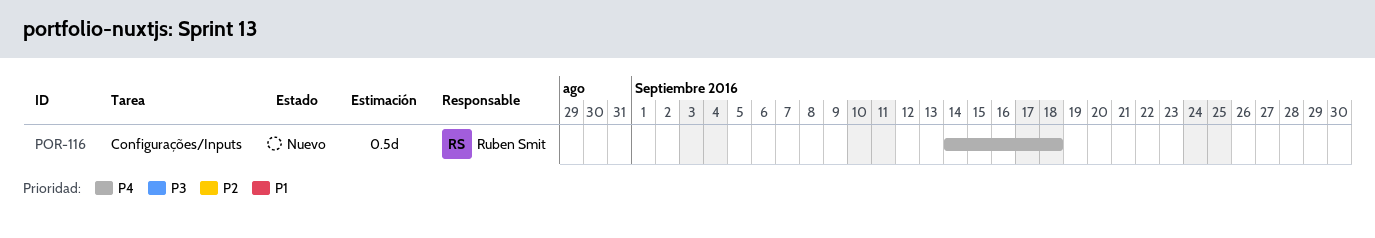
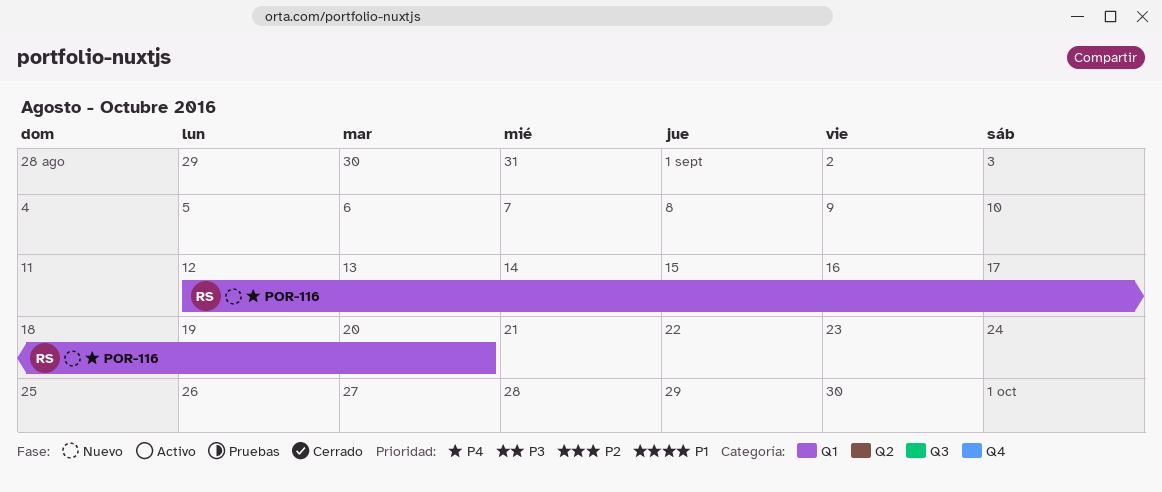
POR-116, start: Sep 14 -> Sep 12
POR-116, due: Sep 18 -> Sep 20

